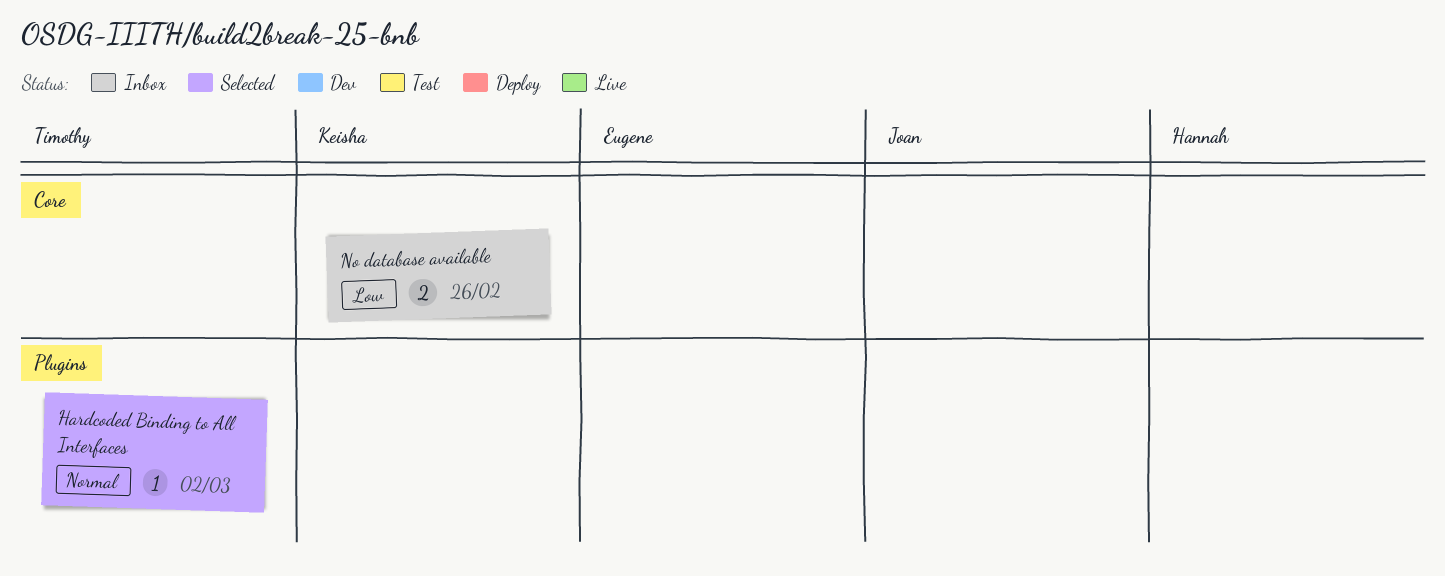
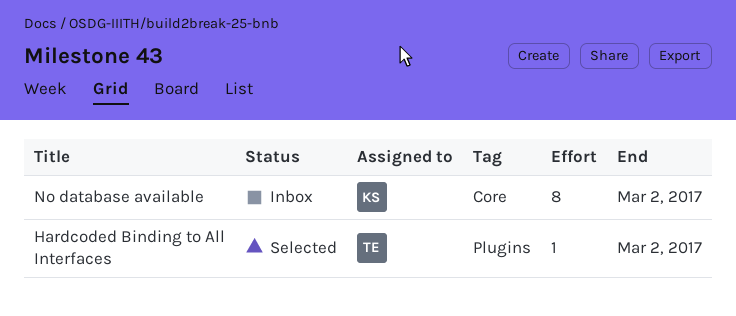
No database available, estimate: 2 -> 8
No database available, due: Feb 26 -> Mar 2

